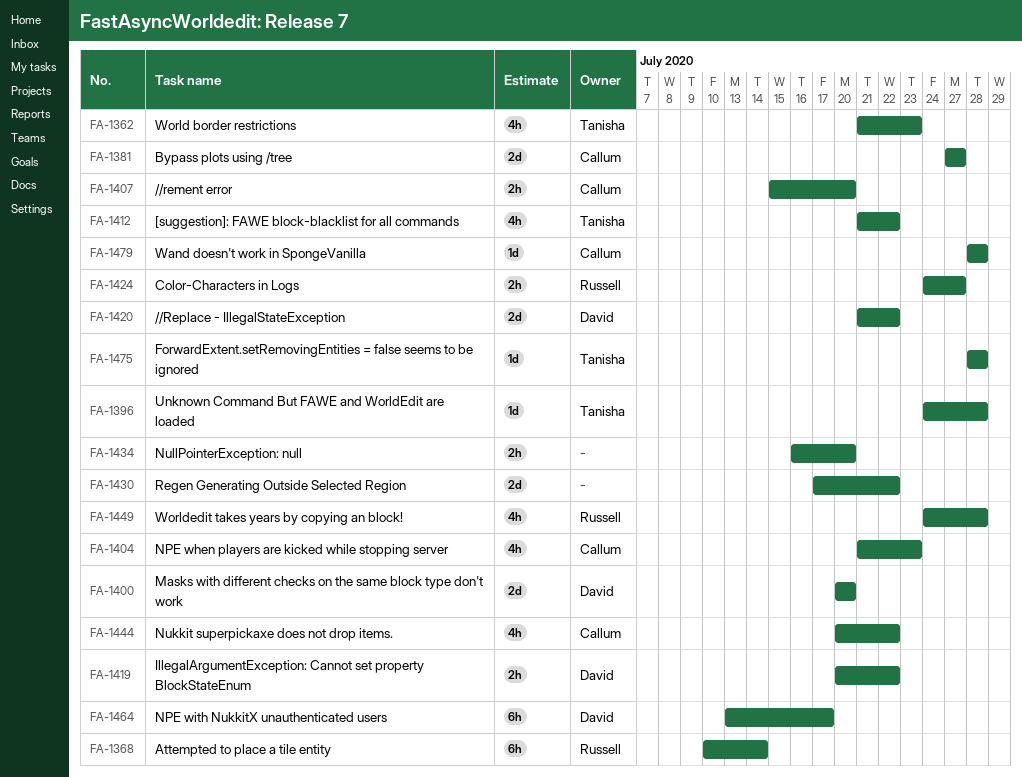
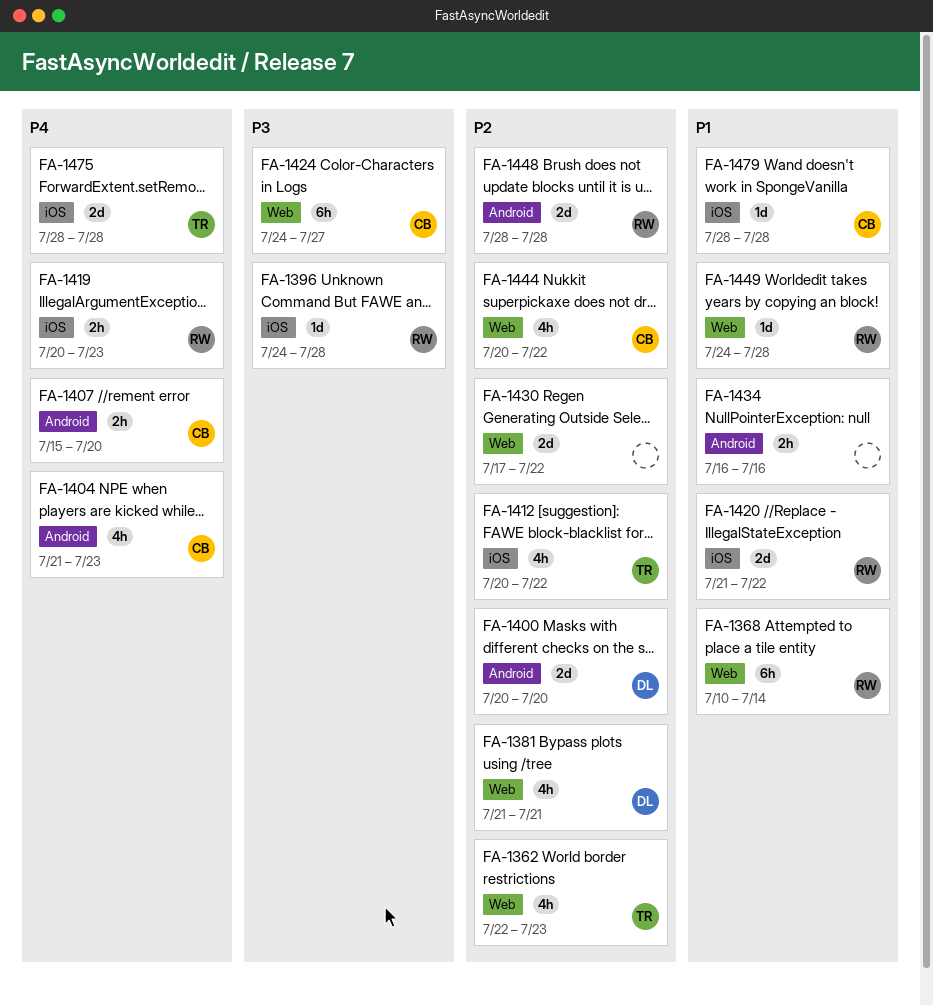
FA-1362, start: Jul 21 -> Jul 22
FA-1381, owner: Callum -> David
FA-1381, estimate: 2d -> 4h
FA-1381, start: Jul 27 -> Jul 21
FA-1381, due: Jul 27 -> Jul 21
FA-1396, owner: Tanisha -> Russell
FA-1412, start: Jul 21 -> Jul 20
FA-1419, owner: David -> Russell
FA-1419, due: Jul 22 -> Jul 23
FA-1420, owner: David -> Russell
FA-1424, owner: Russell -> Callum
FA-1424, estimate: 2h -> 6h
FA-1434, due: Jul 20 -> Jul 16
FA-1448: none -> present
FA-1449, estimate: 4h -> 1d
FA-1464: present -> none
FA-1475, estimate: 1d -> 2d

